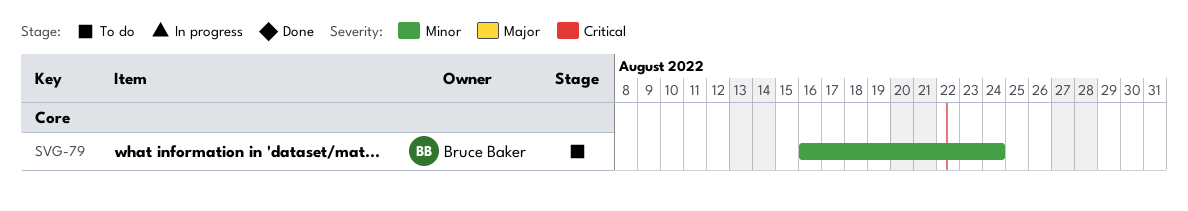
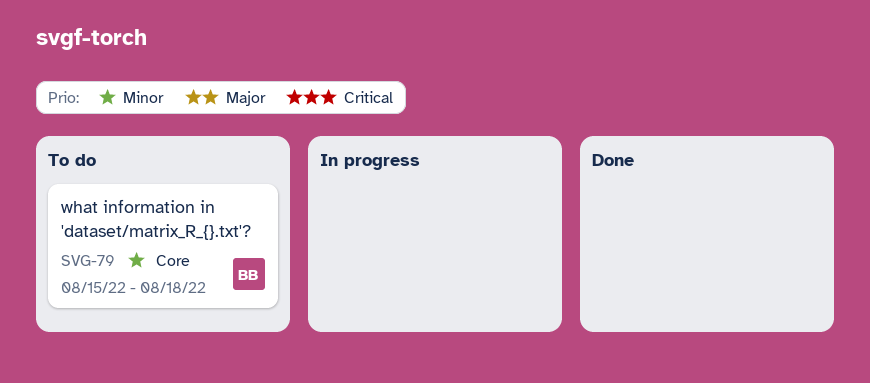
SVG-79, start: Aug 16 -> Aug 15
SVG-79, due: Aug 24 -> Aug 18

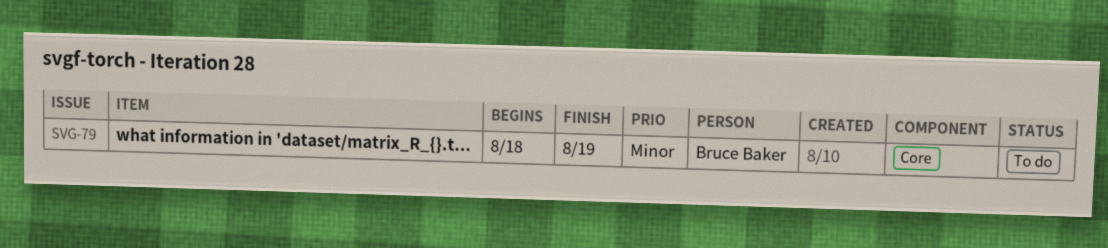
SVG-79, start: Aug 15 -> Aug 18
SVG-79, due: Aug 18 -> Aug 19

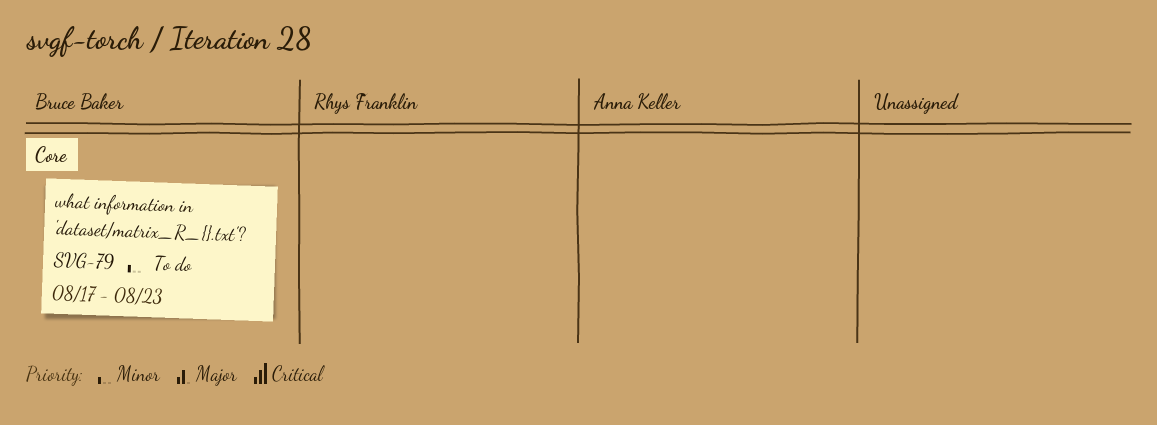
SVG-79, start: Aug 18 -> Aug 17
SVG-79, due: Aug 19 -> Aug 23

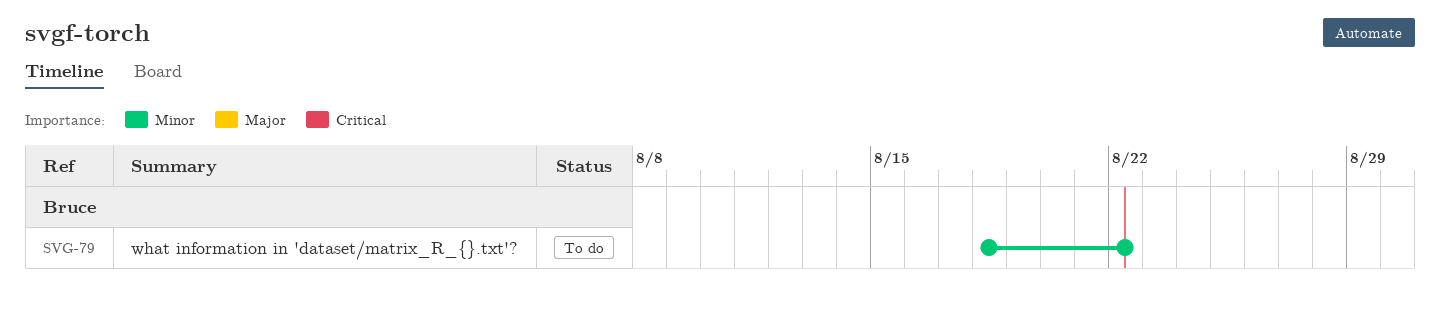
SVG-79, start: Aug 17 -> Aug 18
SVG-79, due: Aug 23 -> Aug 22

